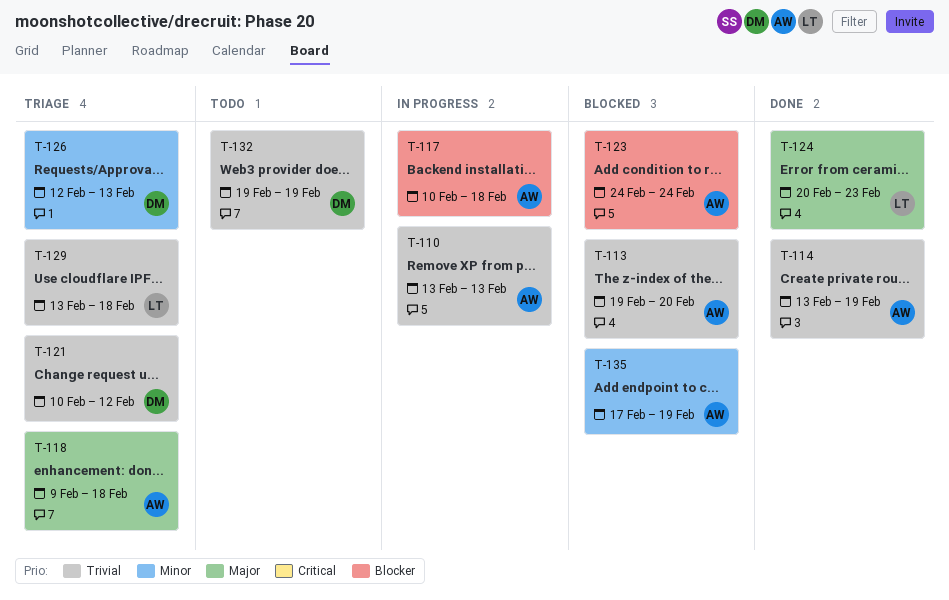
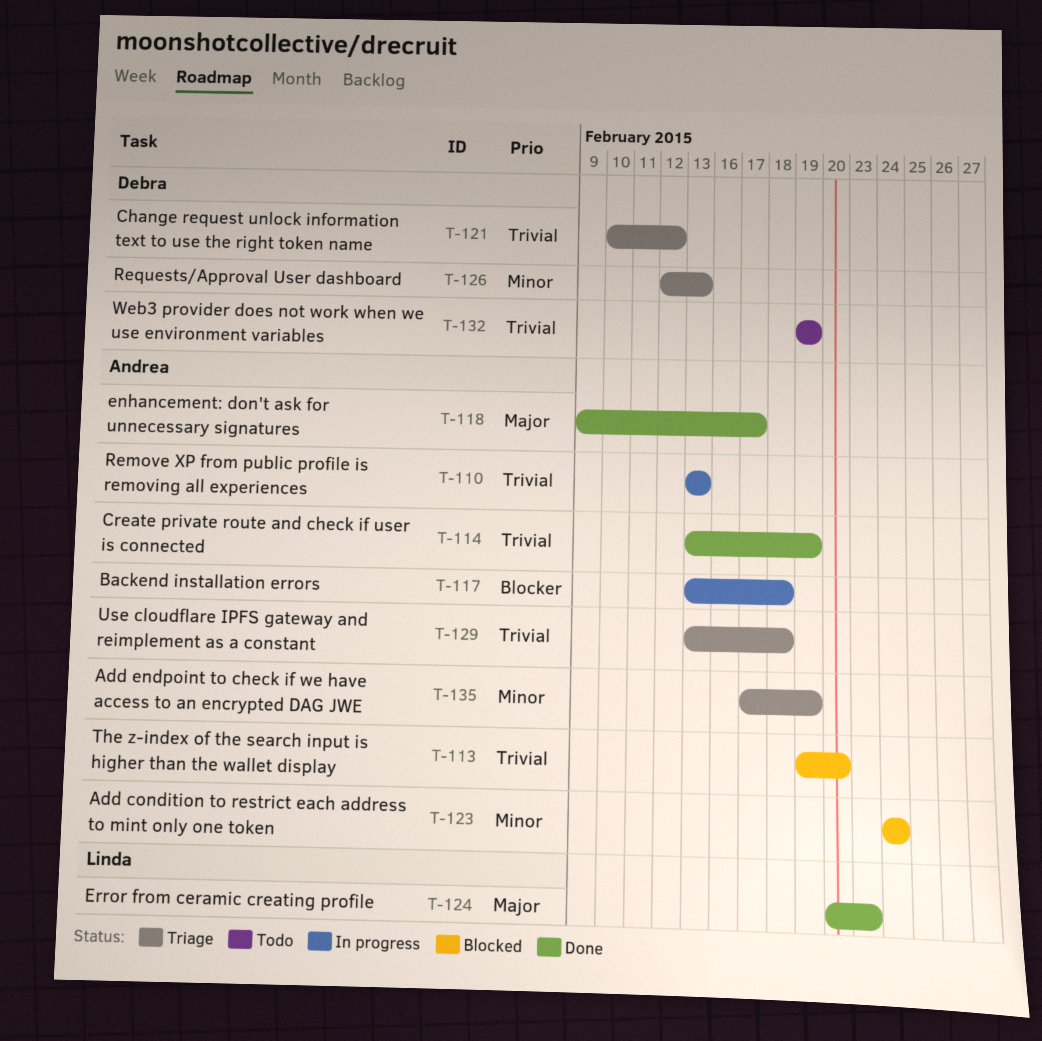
T-117, start: Feb 10 -> Feb 13
T-118, status: Triage -> Done
T-118, due: Feb 18 -> Feb 17
T-123, priority: Blocker -> Minor
T-129, owner: Linda -> Andrea
T-135, status: Blocked -> Triage

